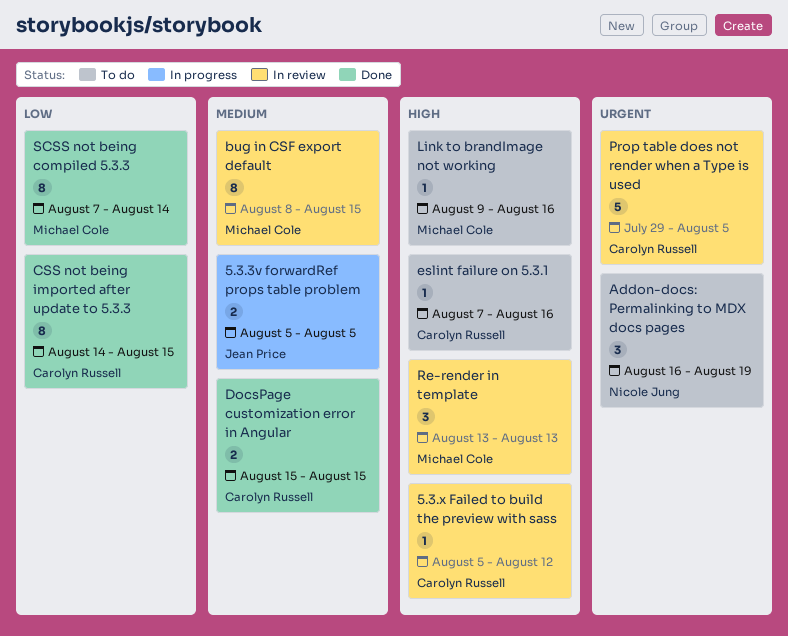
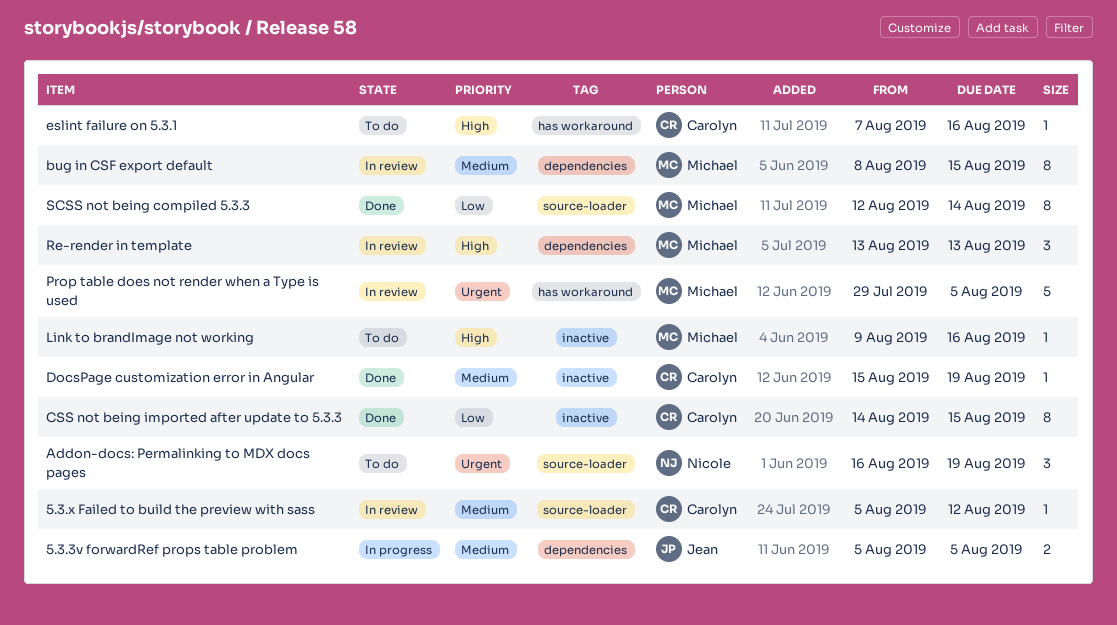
5.3.x Failed to build the preview with sass, priority: High -> Medium
DocsPage customization error in Angular, estimate: 2 -> 1
DocsPage customization error in Angular, due: Aug 15 -> Aug 19
Prop table does not render when a Type is used, owner: Carolyn Russell -> Michael Cole
SCSS not being compiled 5.3.3, start: Aug 7 -> Aug 12

